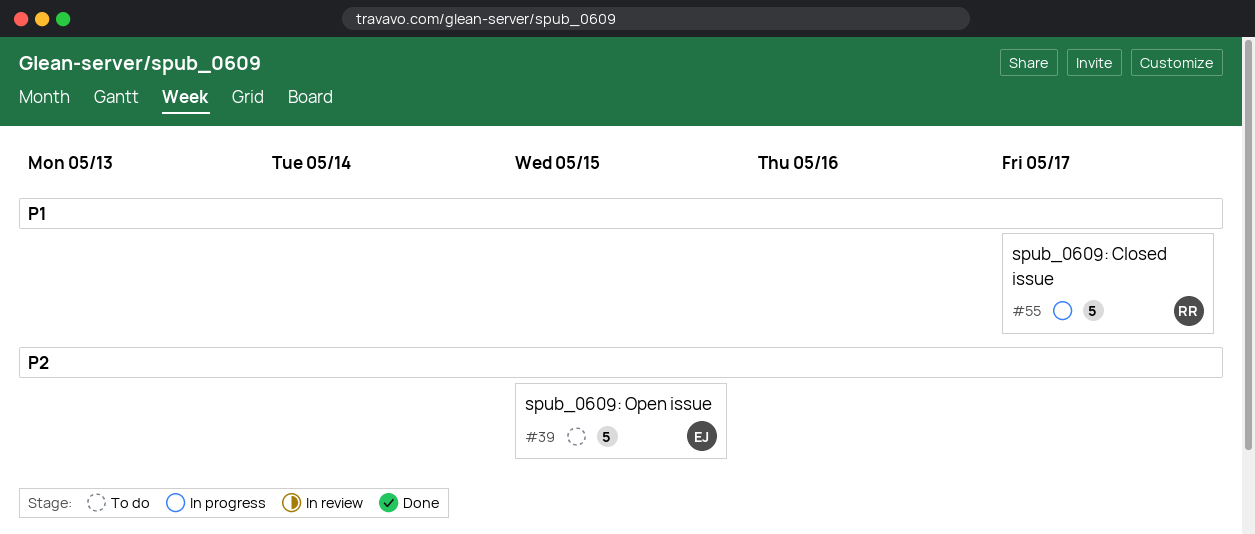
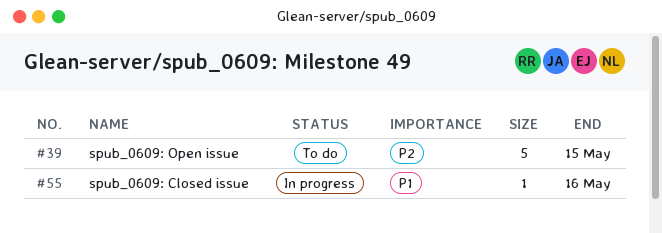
#55, estimate: 5 -> 1
#55, due: May 17 -> May 16

